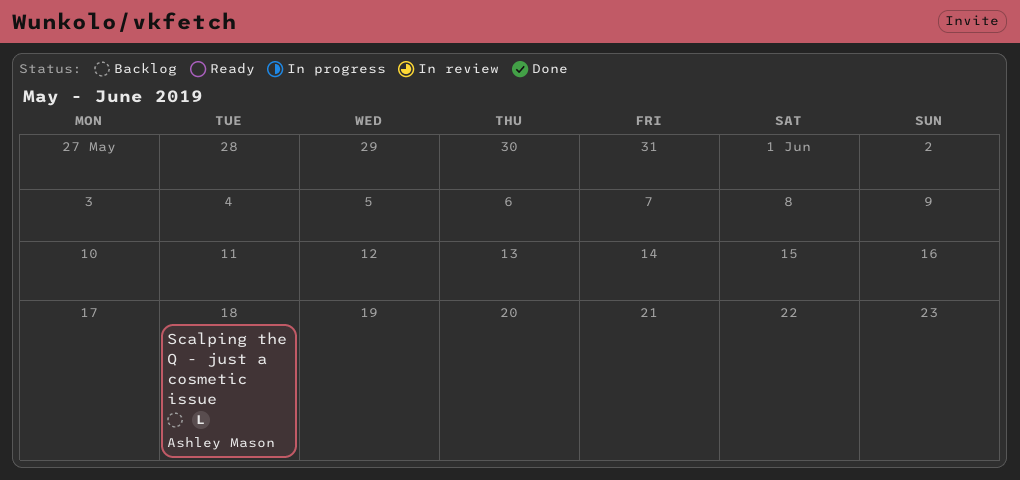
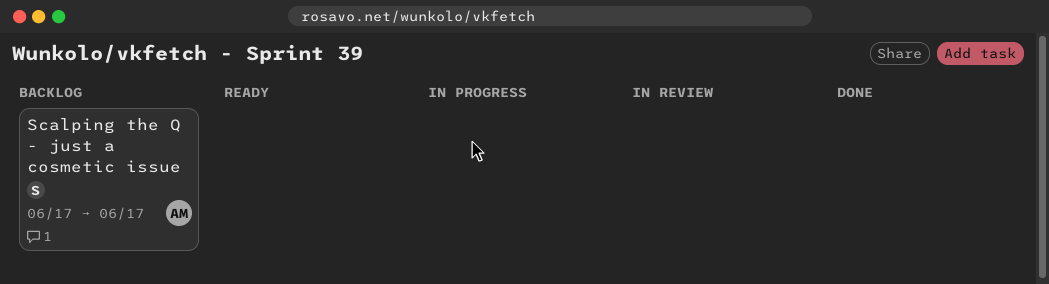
Scalping the Q - just a cosmetic issue, estimate: L -> S
Scalping the Q - just a cosmetic issue, due: Jun 18 -> Jun 17

